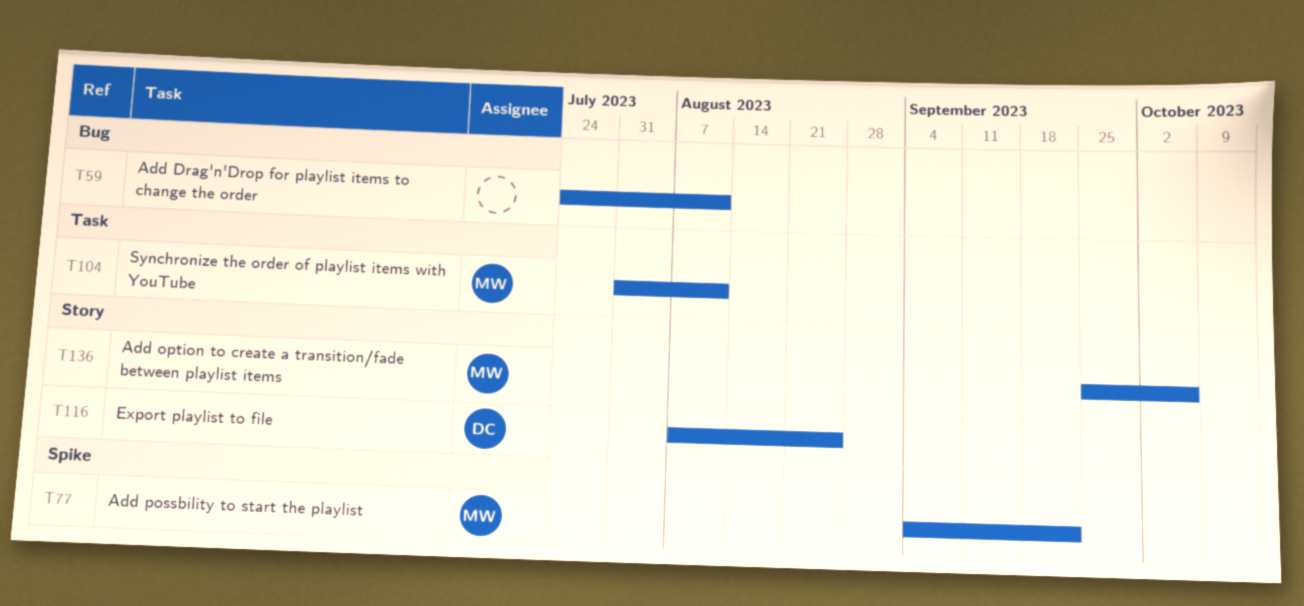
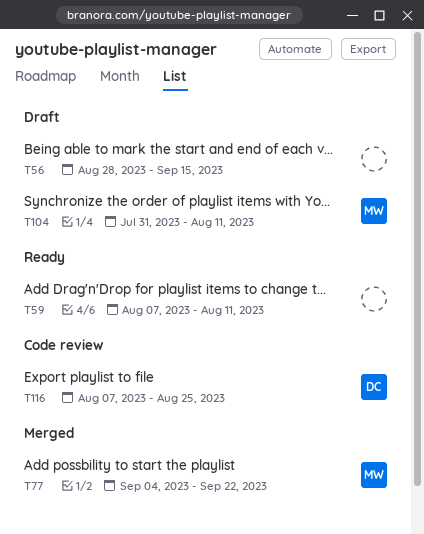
T56: none -> present
T59, start: Jul 24 -> Aug 7
T136: present -> none

